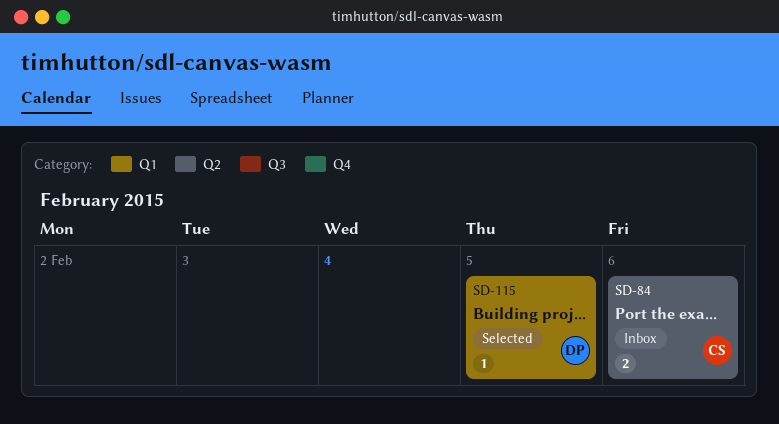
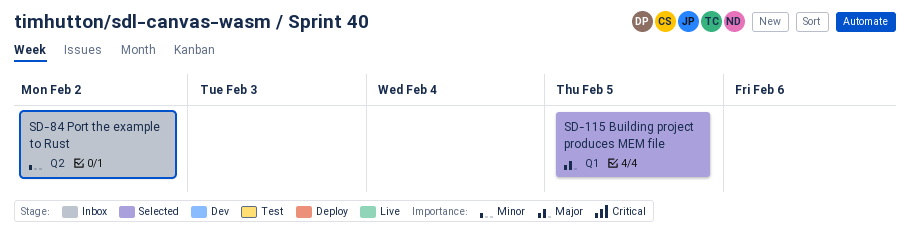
SD-84, due: Feb 6 -> Feb 2

